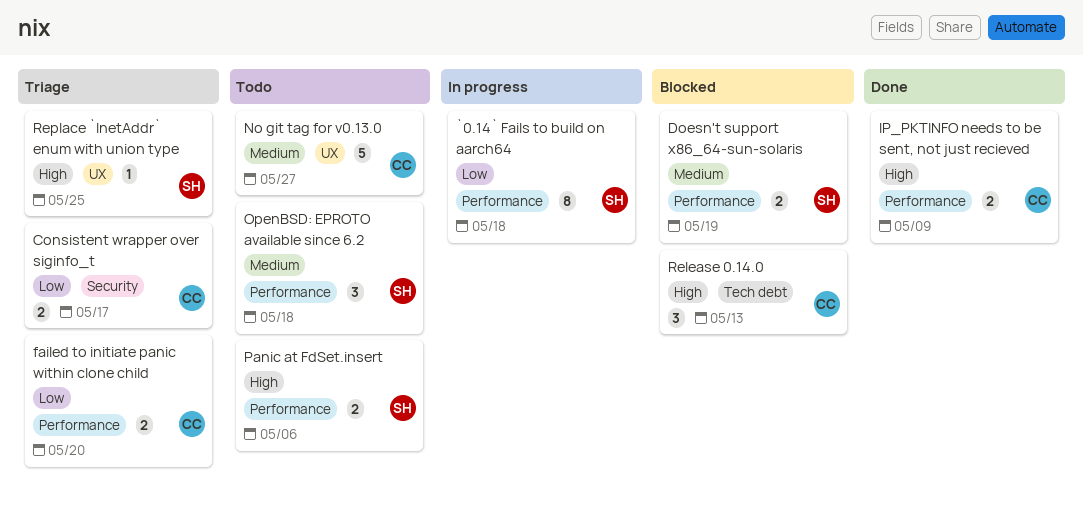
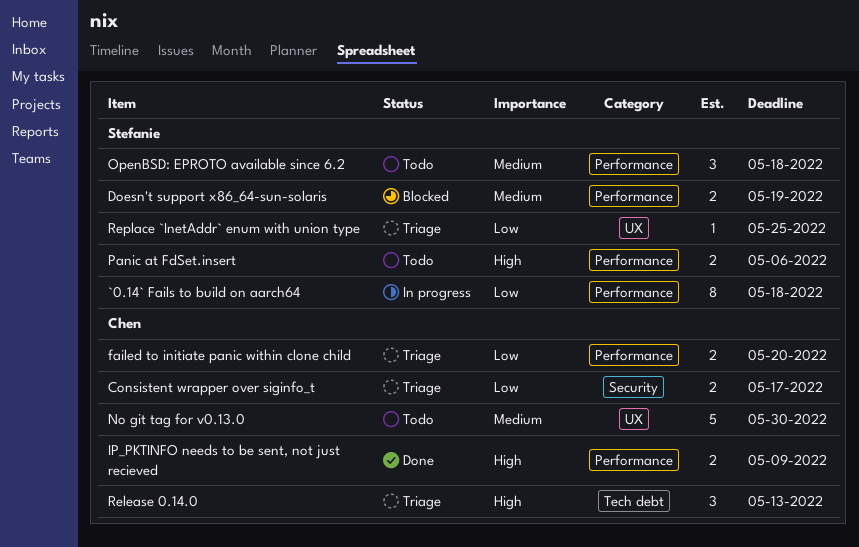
No git tag for v0.13.0, due: May 27 -> May 30
Release 0.14.0, status: Blocked -> Triage
Replace `InetAddr` enum with union type, priority: High -> Low

